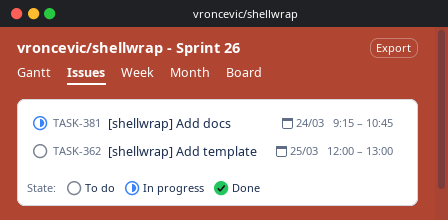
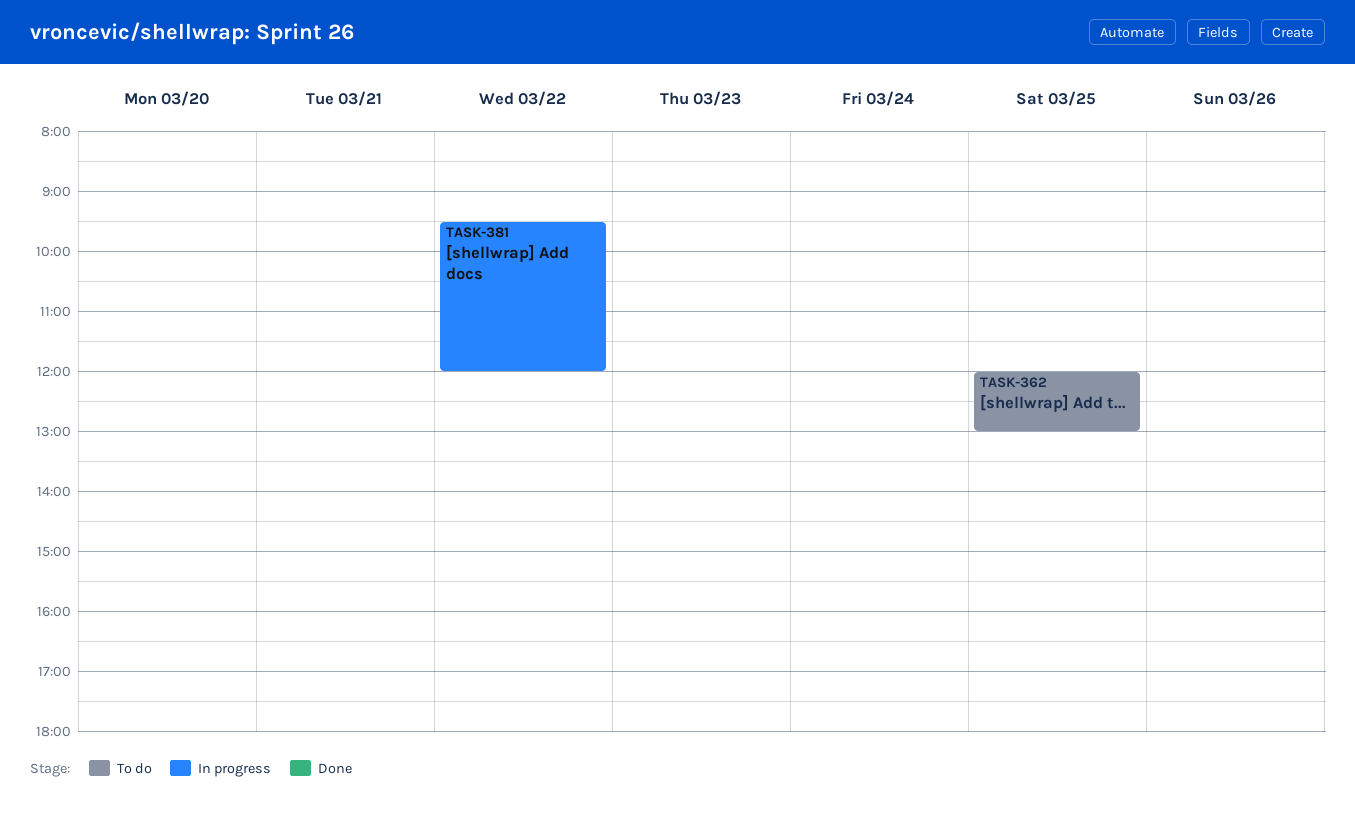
TASK-381, day: Mar 24 -> Mar 22
TASK-381, begins: 09:15 -> 09:30
TASK-381, ends: 10:45 -> 12:00

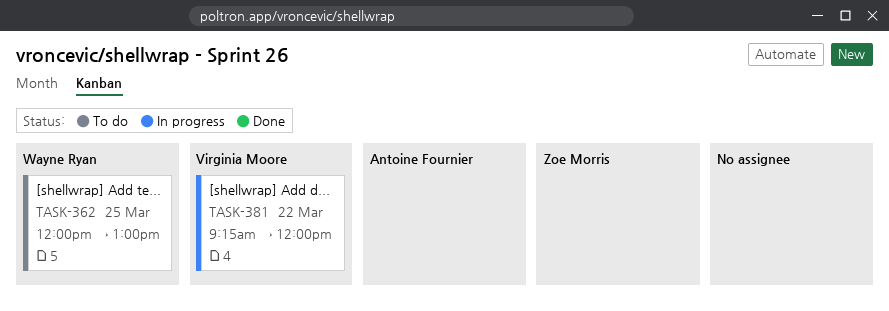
TASK-381, begins: 09:30 -> 09:15

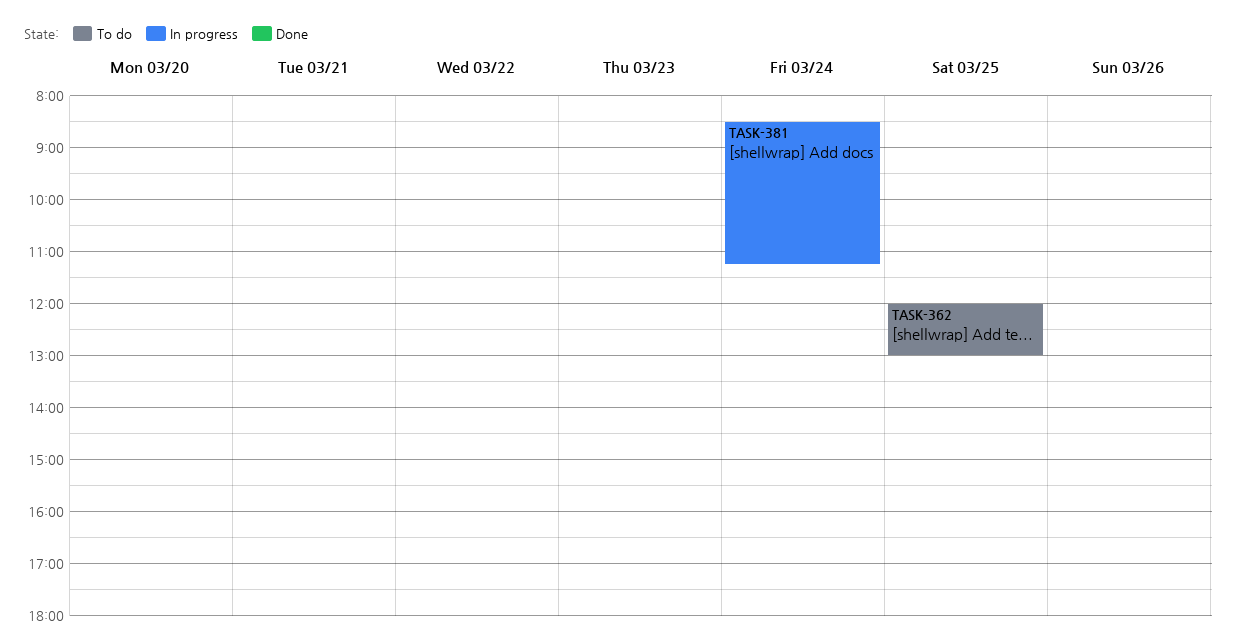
TASK-381, day: Mar 22 -> Mar 24
TASK-381, begins: 09:15 -> 08:30
TASK-381, ends: 12:00 -> 11:15

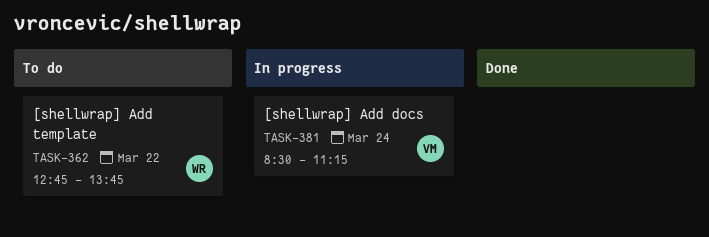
TASK-362, day: Mar 25 -> Mar 22
TASK-362, begins: 12:00 -> 12:45
TASK-362, ends: 13:00 -> 13:45

